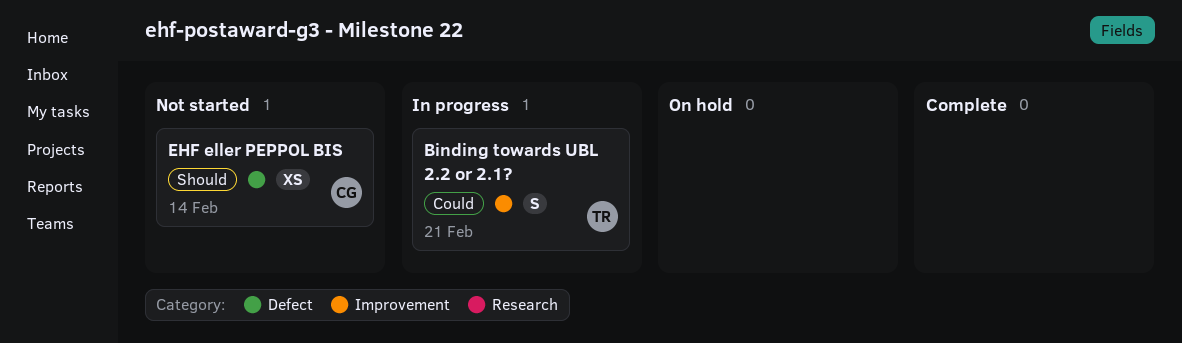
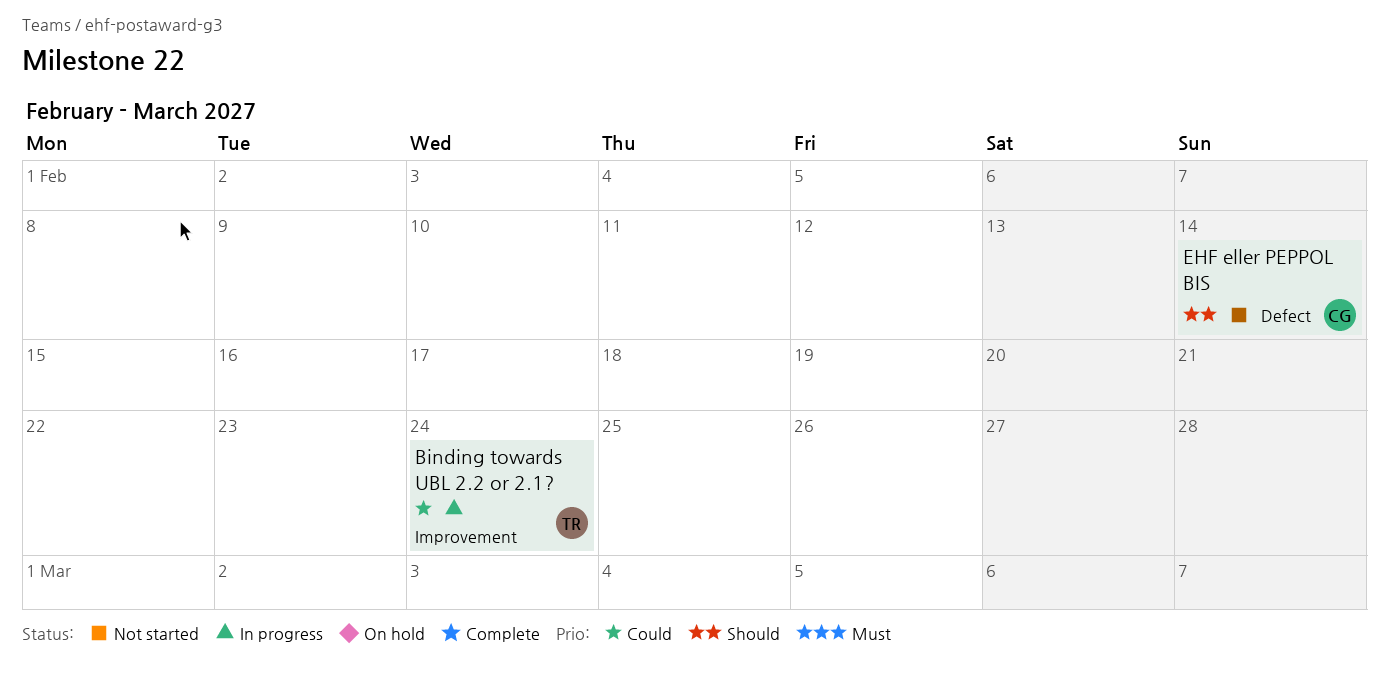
Binding towards UBL 2.2 or 2.1?, due: Feb 21 -> Feb 24

